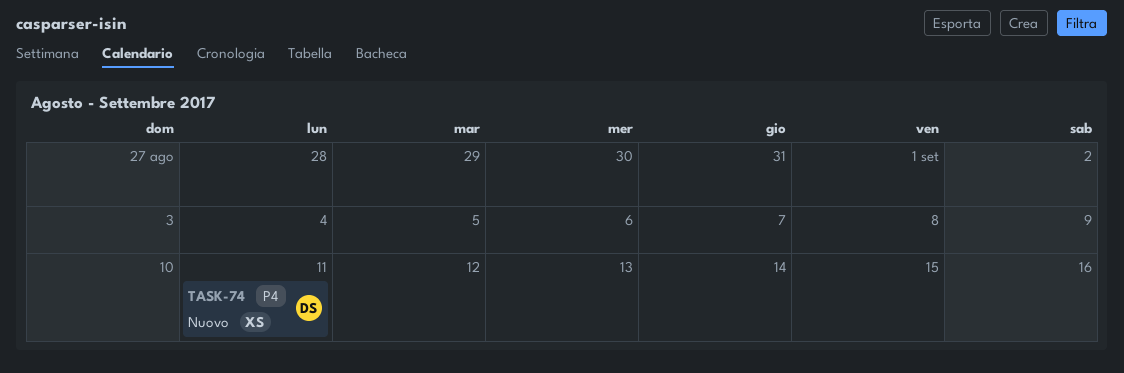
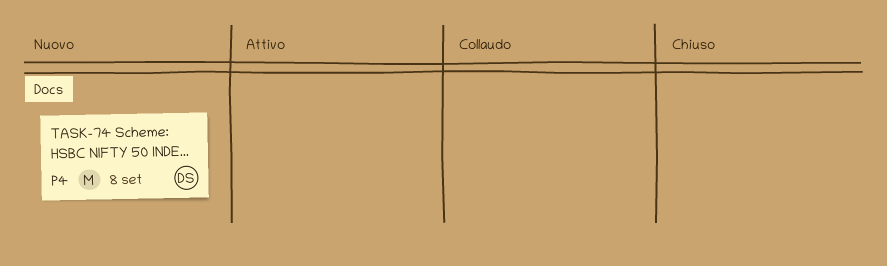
TASK-74, estimate: XS -> M
TASK-74, due: Sep 11 -> Sep 8

